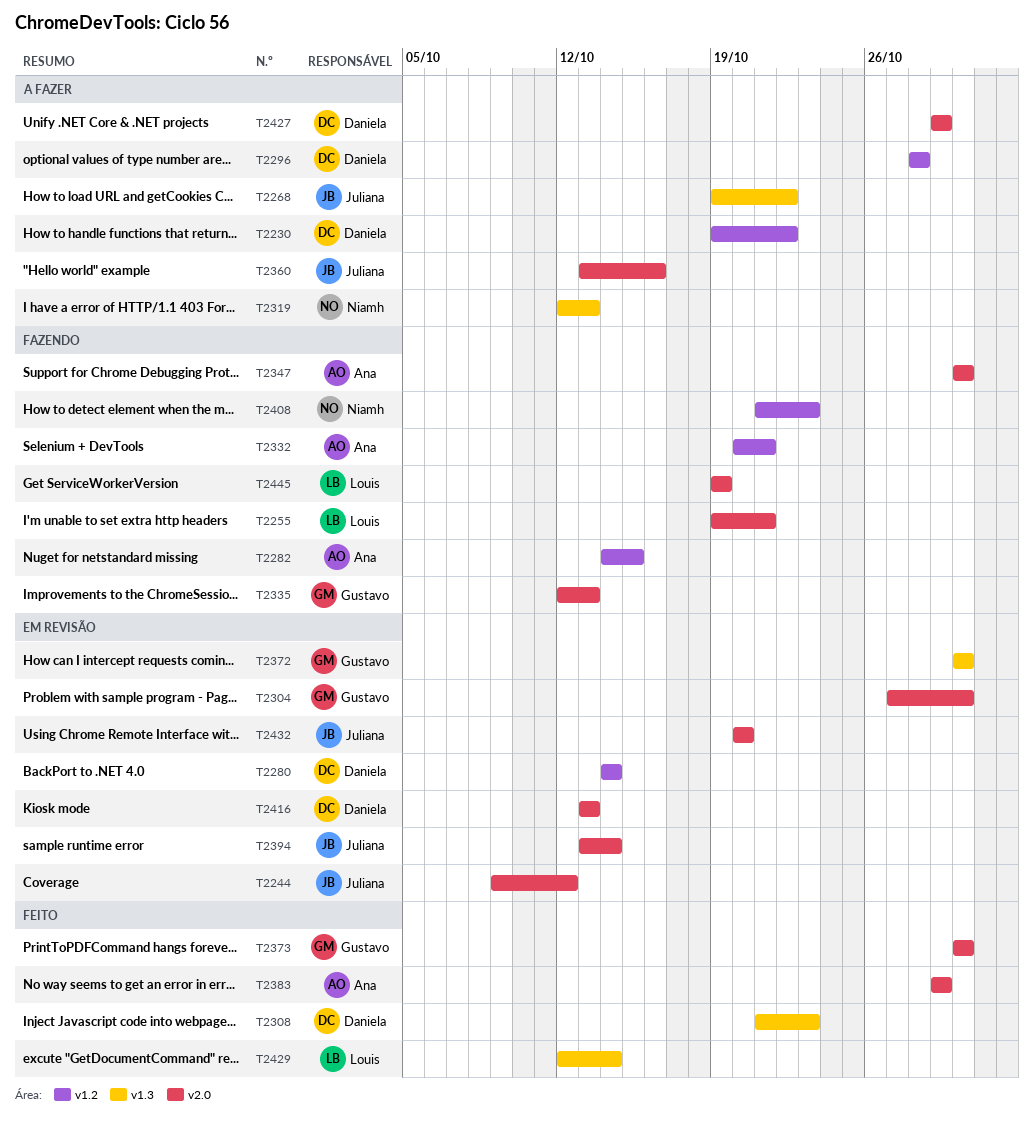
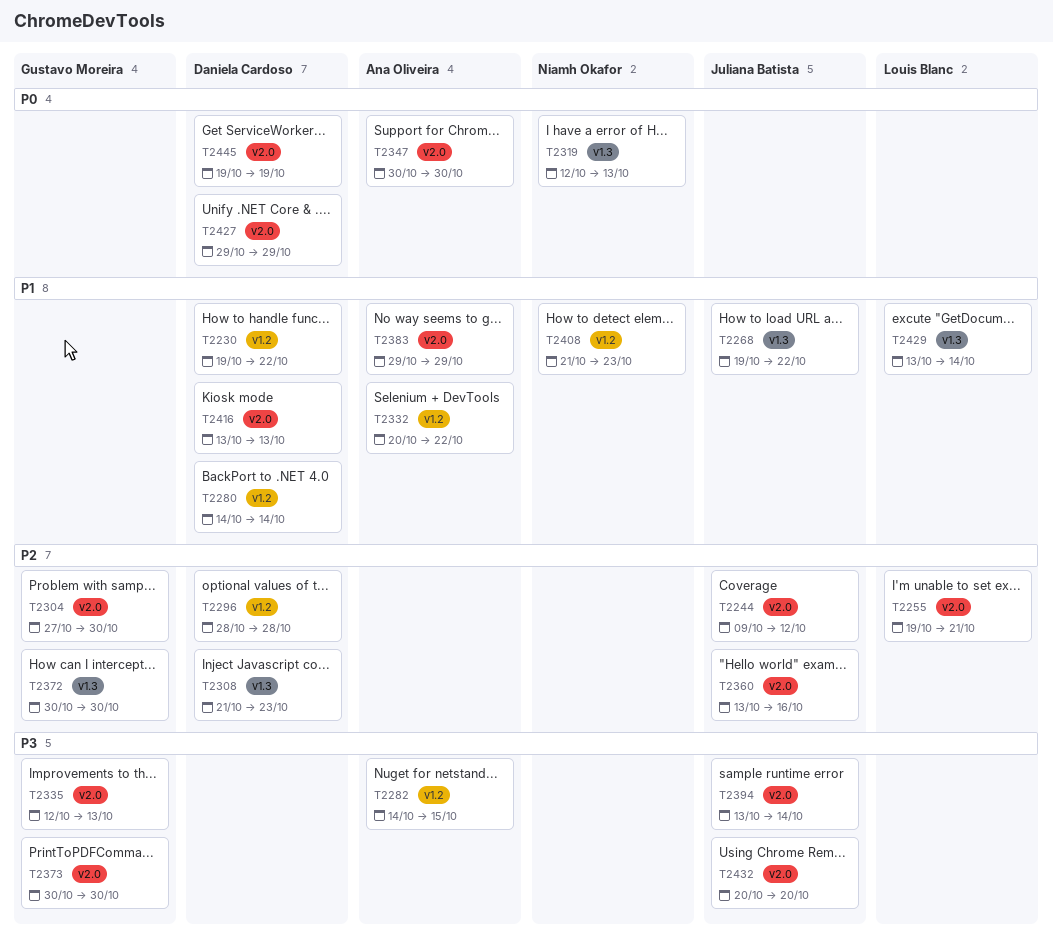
T2332, due: Oct 21 -> Oct 22
T2429, start: Oct 12 -> Oct 13
T2445, owner: Louis Blanc -> Daniela Cardoso

